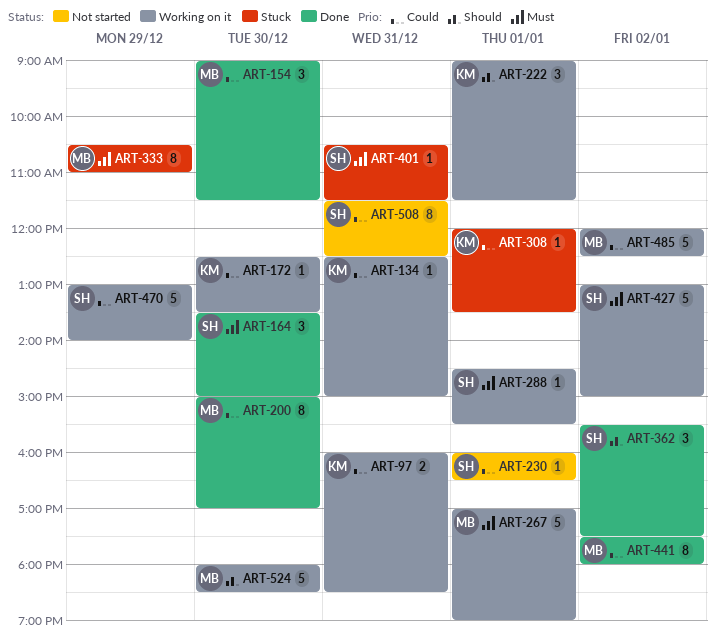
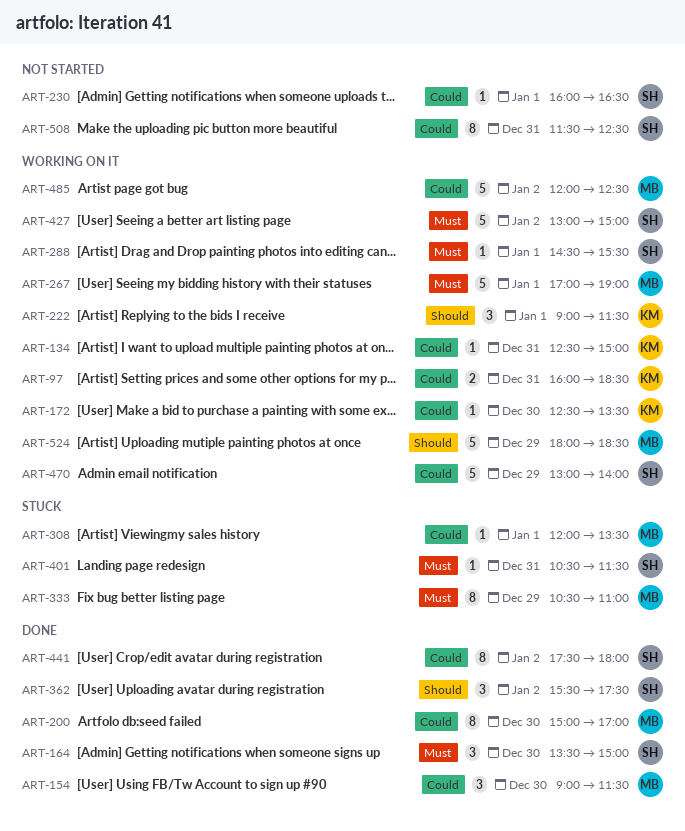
ART-308, owner: KM -> MB
ART-441, owner: MB -> SH
ART-524, day: Dec 30 -> Dec 29

